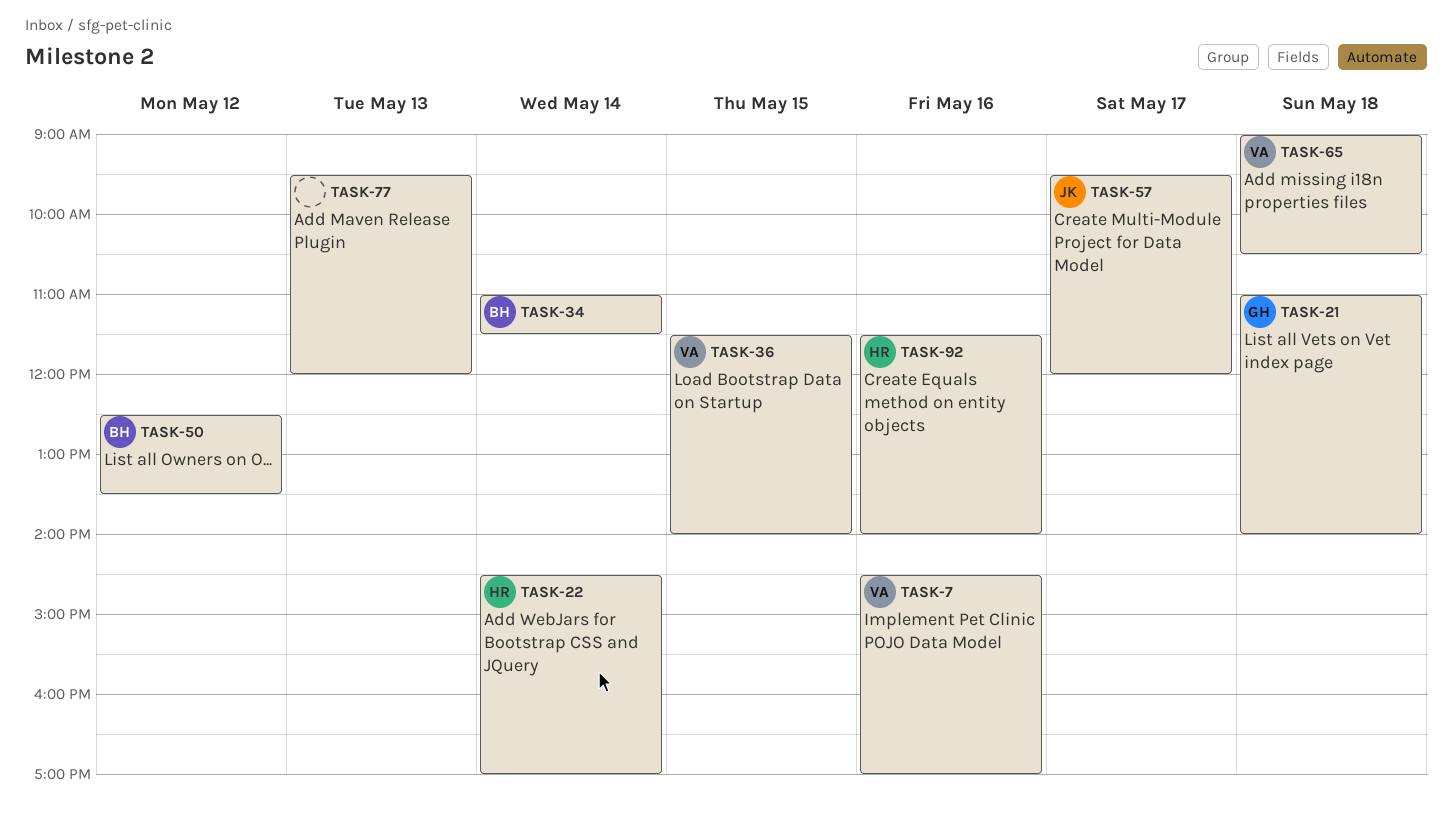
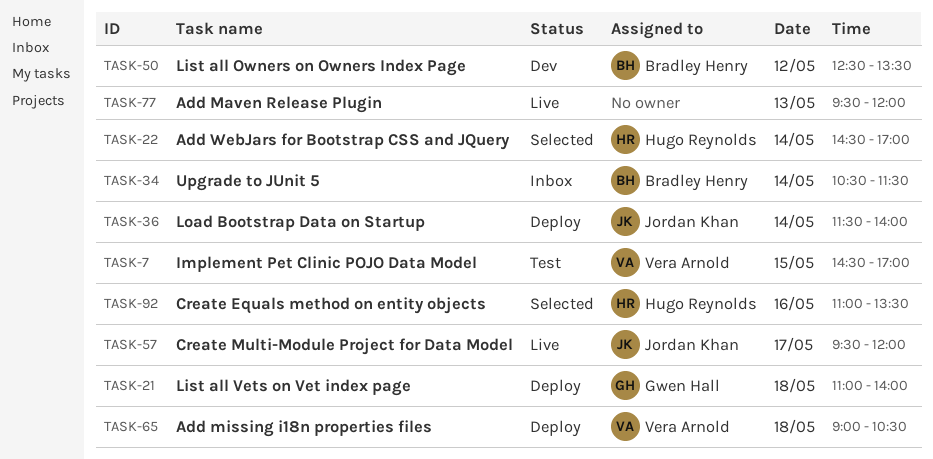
TASK-7, day: May 16 -> May 15
TASK-34, begins: 11:00 -> 10:30
TASK-36, owner: Vera Arnold -> Jordan Khan
TASK-36, day: May 15 -> May 14
TASK-92, begins: 11:30 -> 11:00
TASK-92, ends: 14:00 -> 13:30

